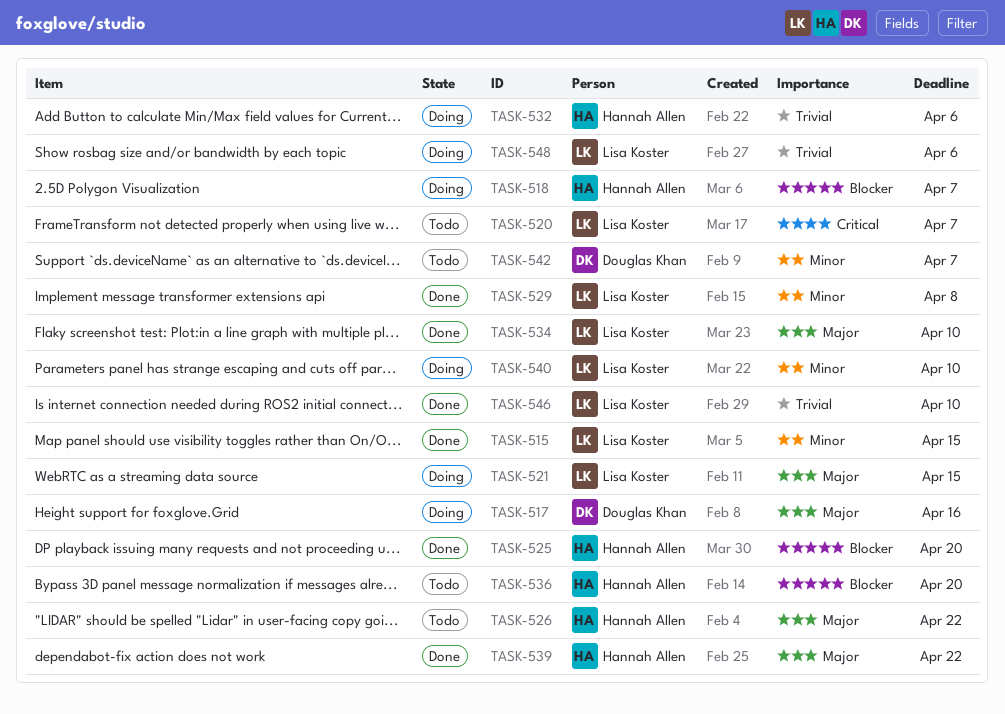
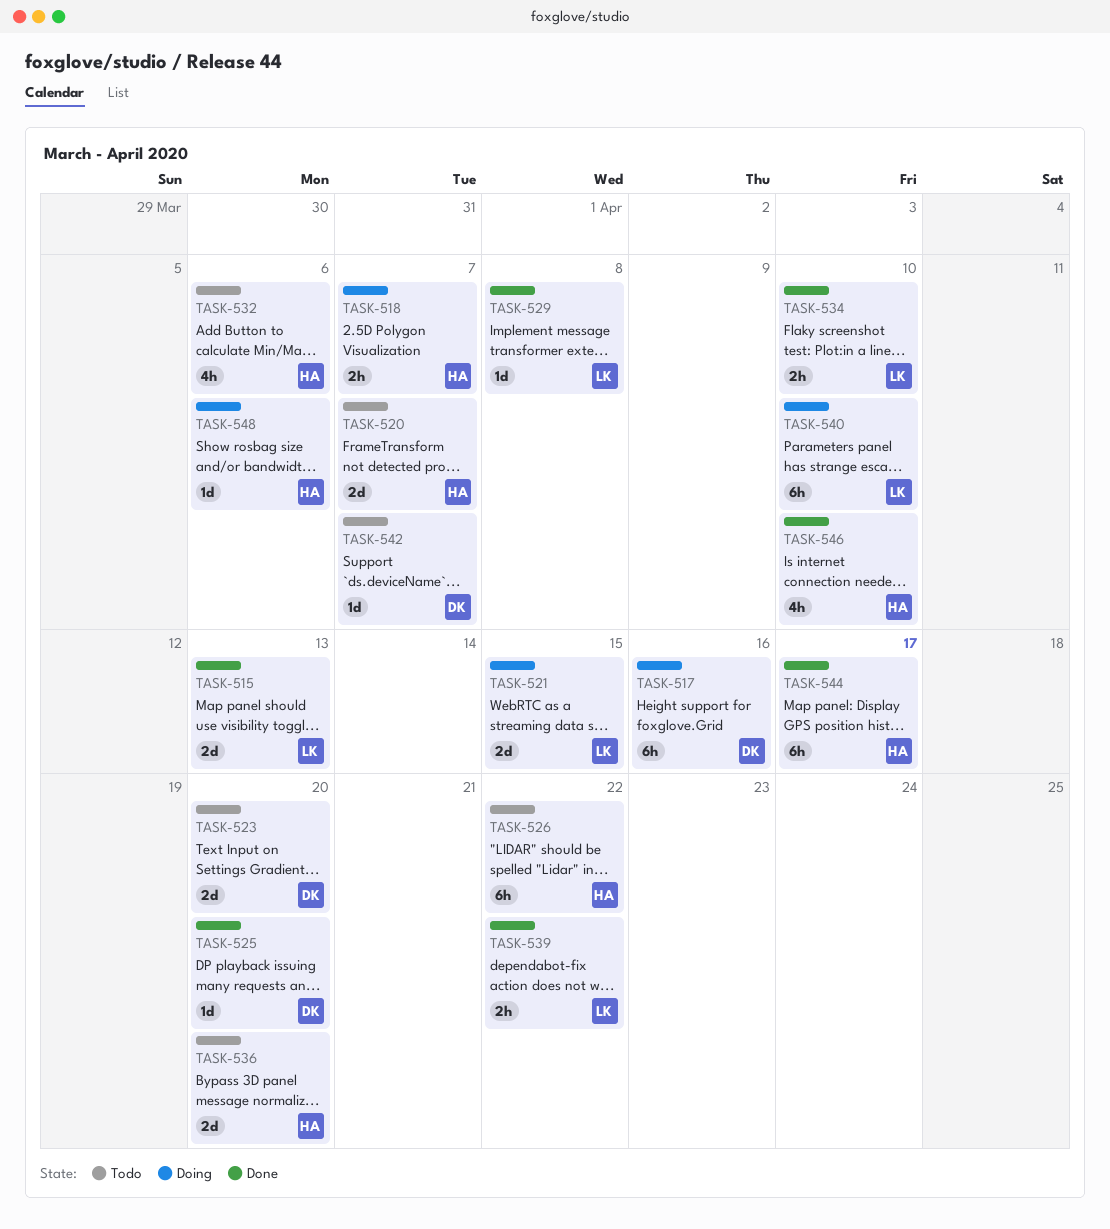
TASK-515, due: Apr 15 -> Apr 13
TASK-520, owner: Lisa Koster -> Hannah Allen
TASK-523: none -> present
TASK-525, owner: Hannah Allen -> Douglas Khan
TASK-532, status: Doing -> Todo
TASK-539, owner: Hannah Allen -> Lisa Koster
TASK-544: none -> present
TASK-546, owner: Lisa Koster -> Hannah Allen
TASK-548, owner: Lisa Koster -> Hannah Allen

